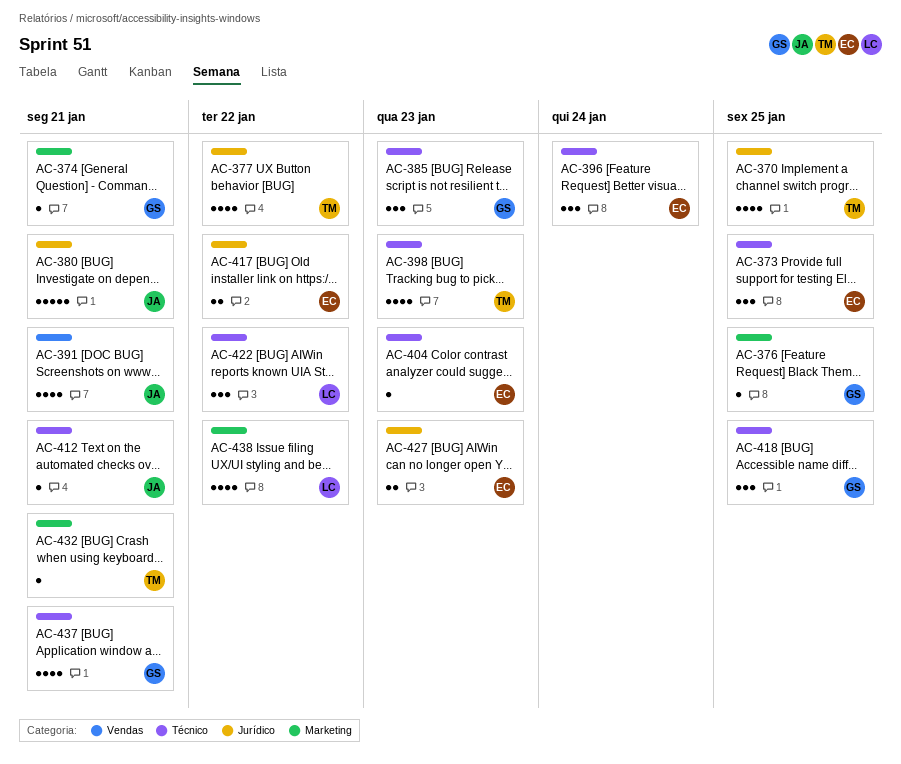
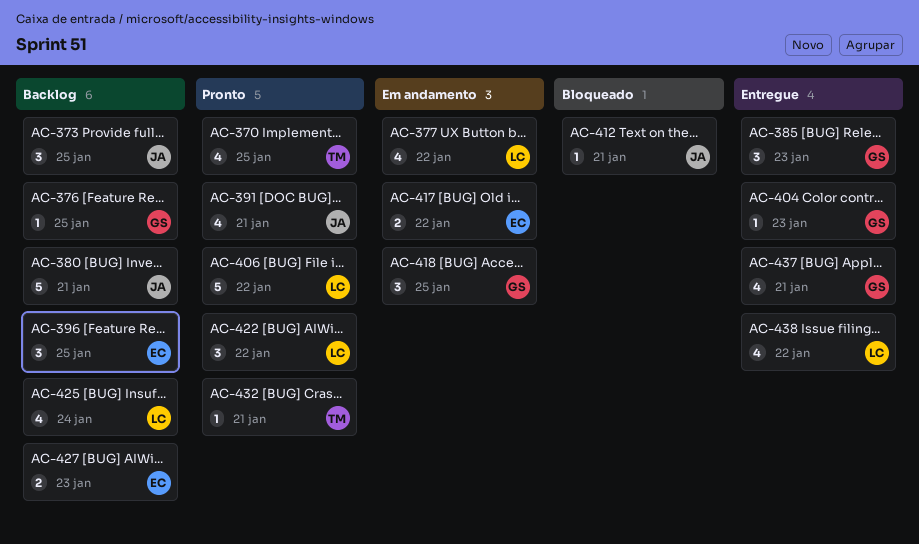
AC-373, owner: EC -> JA
AC-374: present -> none
AC-377, owner: TM -> LC
AC-396, due: Jan 24 -> Jan 25
AC-398: present -> none
AC-404, owner: EC -> GS
AC-406: none -> present
AC-425: none -> present

